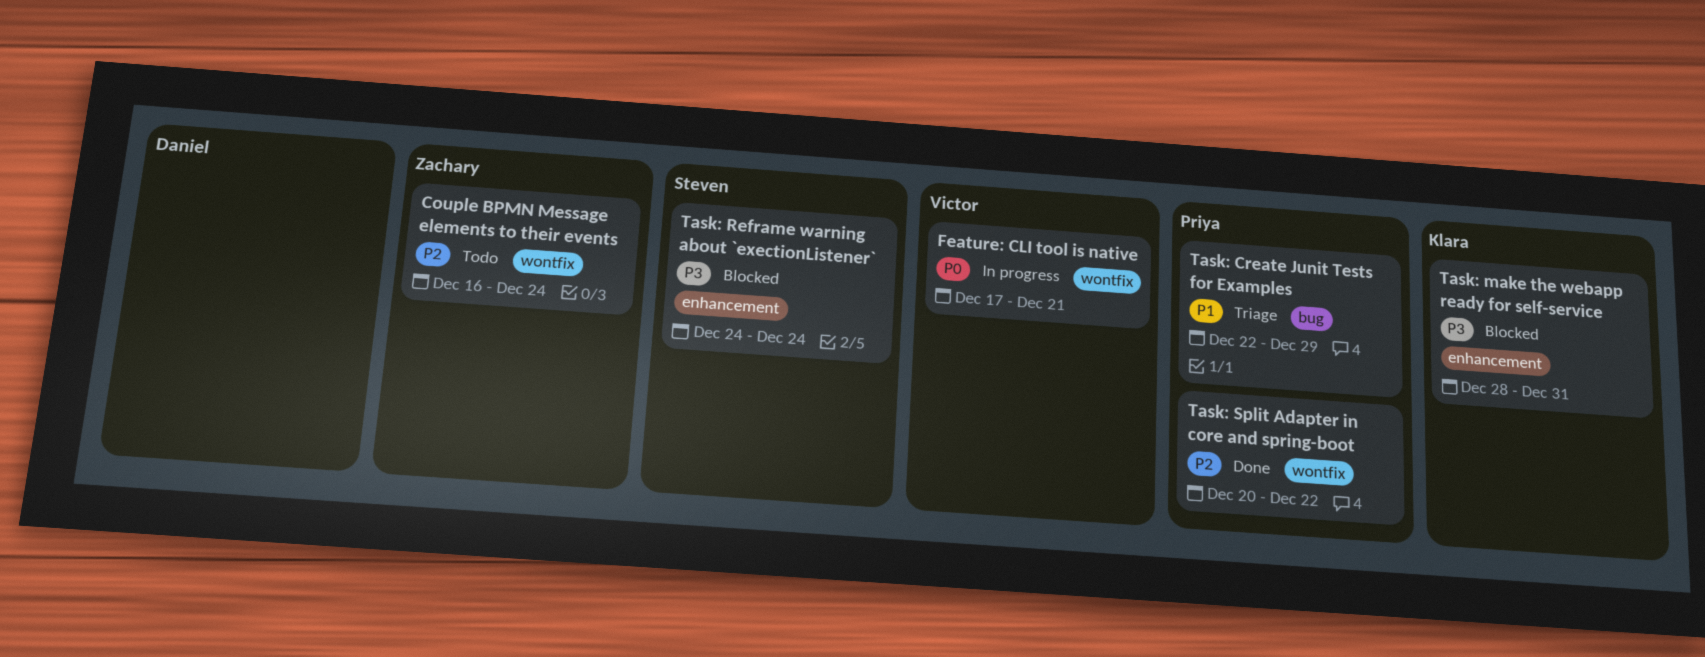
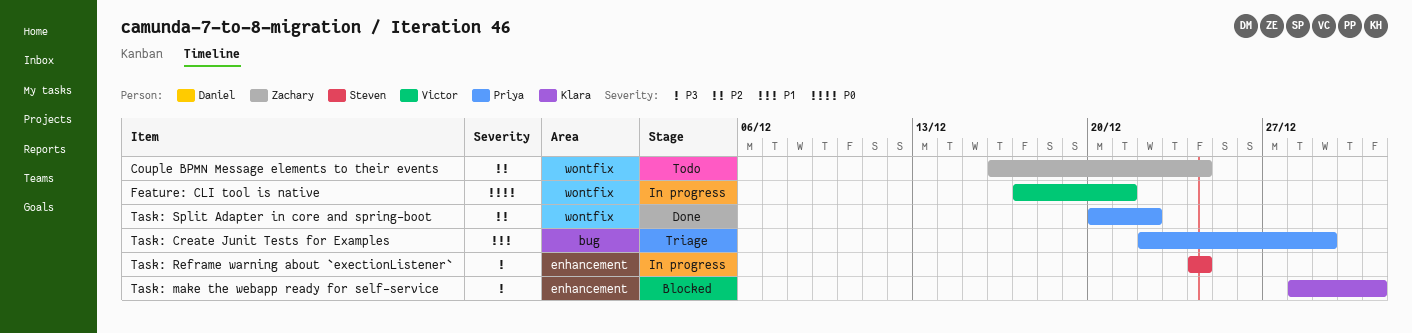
Task: Reframe warning about `exectionListener`, status: Blocked -> In progress

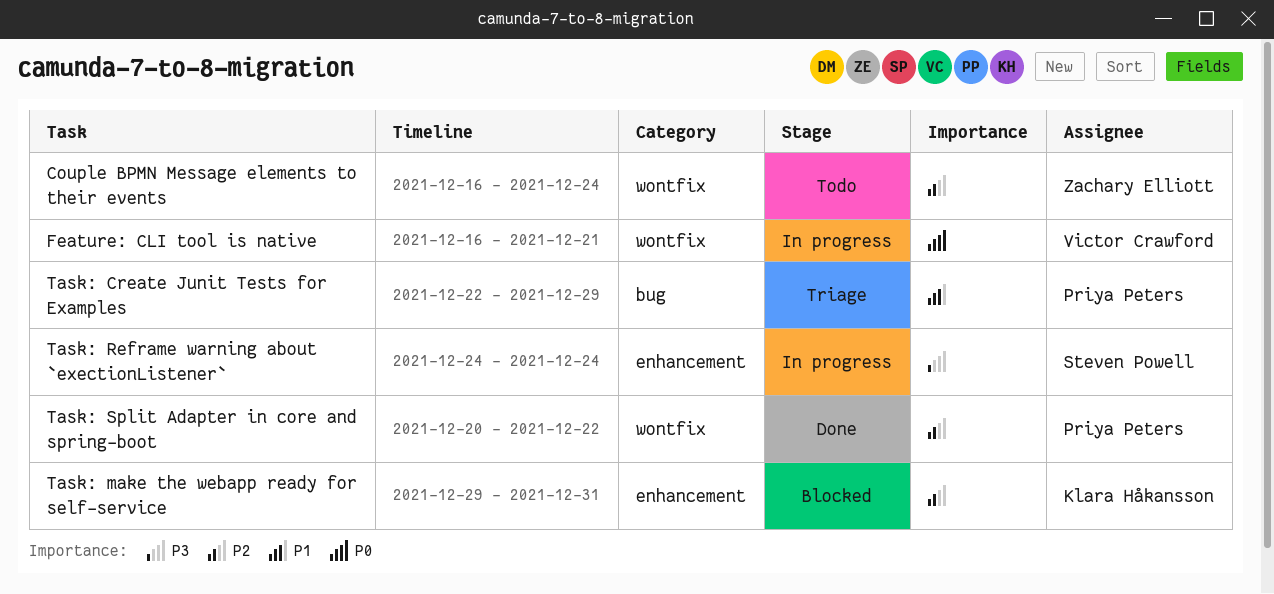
Feature: CLI tool is native, start: Dec 17 -> Dec 16
Task: make the webapp ready for self-service, priority: P3 -> P2
Task: make the webapp ready for self-service, start: Dec 28 -> Dec 29

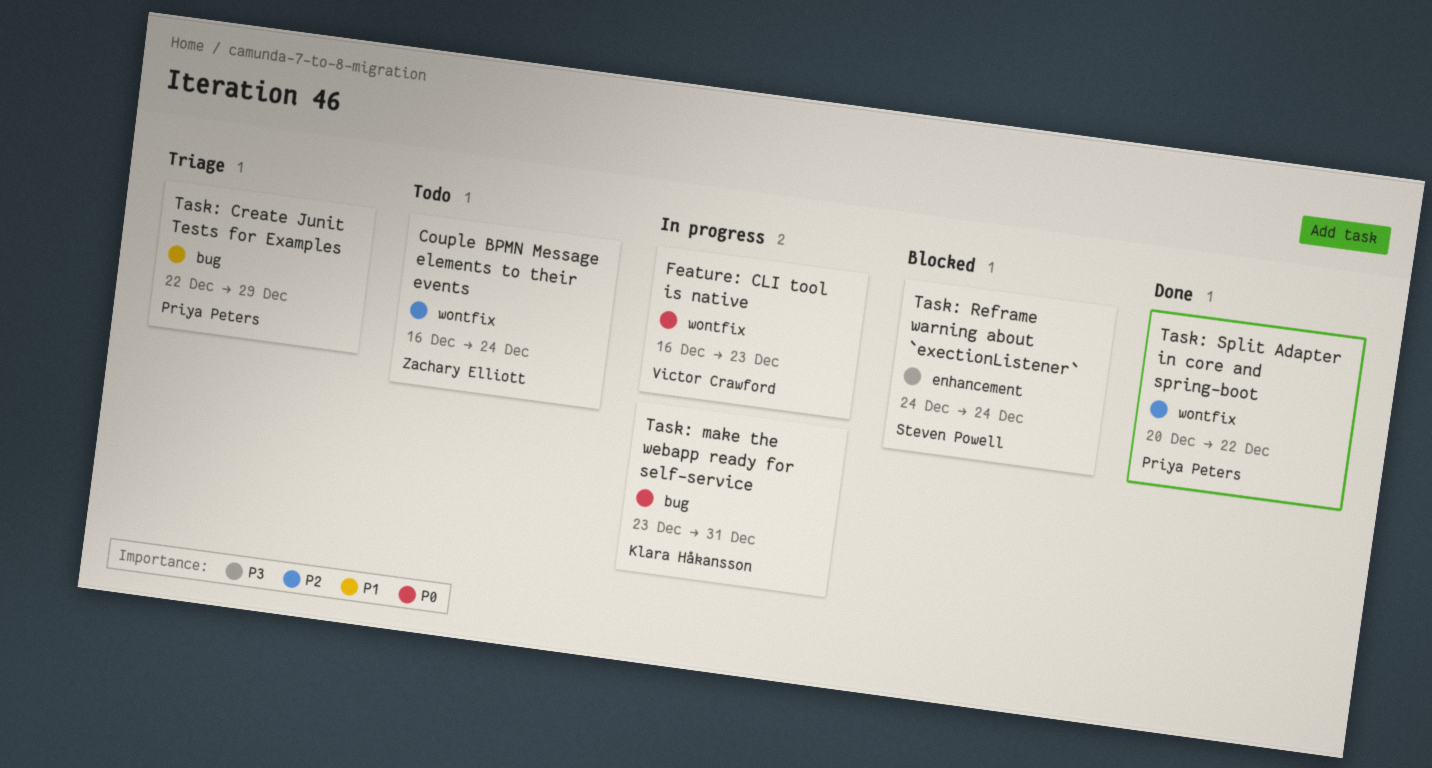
Feature: CLI tool is native, due: Dec 21 -> Dec 23
Task: make the webapp ready for self-service, status: Blocked -> In progress
Task: make the webapp ready for self-service, priority: P2 -> P0
Task: make the webapp ready for self-service, label: enhancement -> bug
Task: make the webapp ready for self-service, start: Dec 29 -> Dec 23
Task: Reframe warning about `exectionListener`, status: In progress -> Blocked

